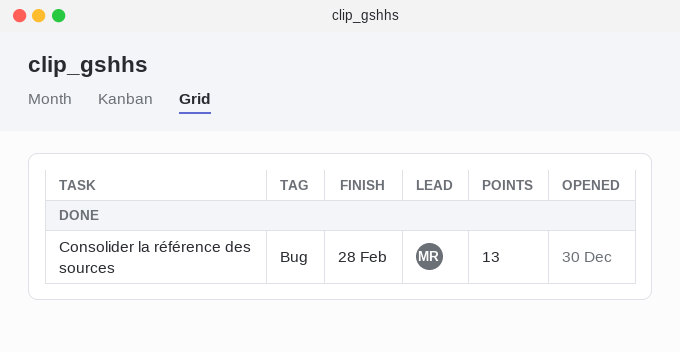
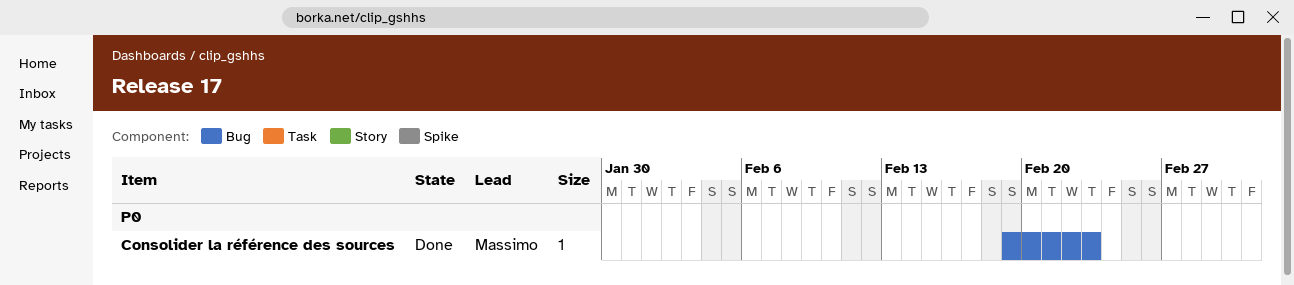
Consolider la référence des sources, estimate: 13 -> 1
Consolider la référence des sources, due: Feb 28 -> Feb 23

